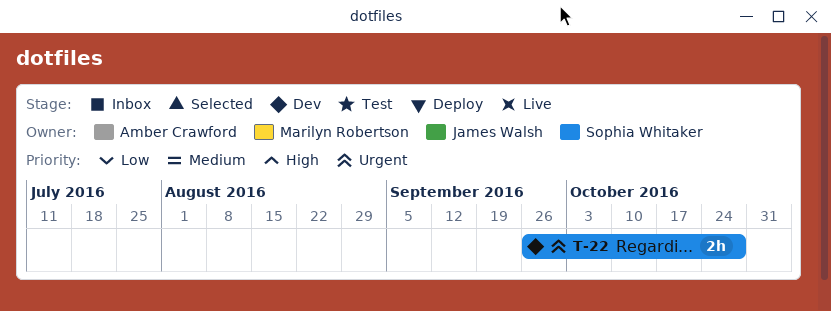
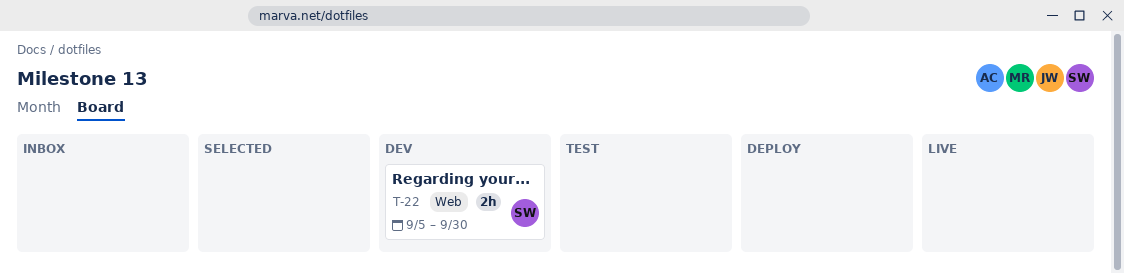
T-22, start: Sep 26 -> Sep 5
T-22, due: Oct 28 -> Sep 30

